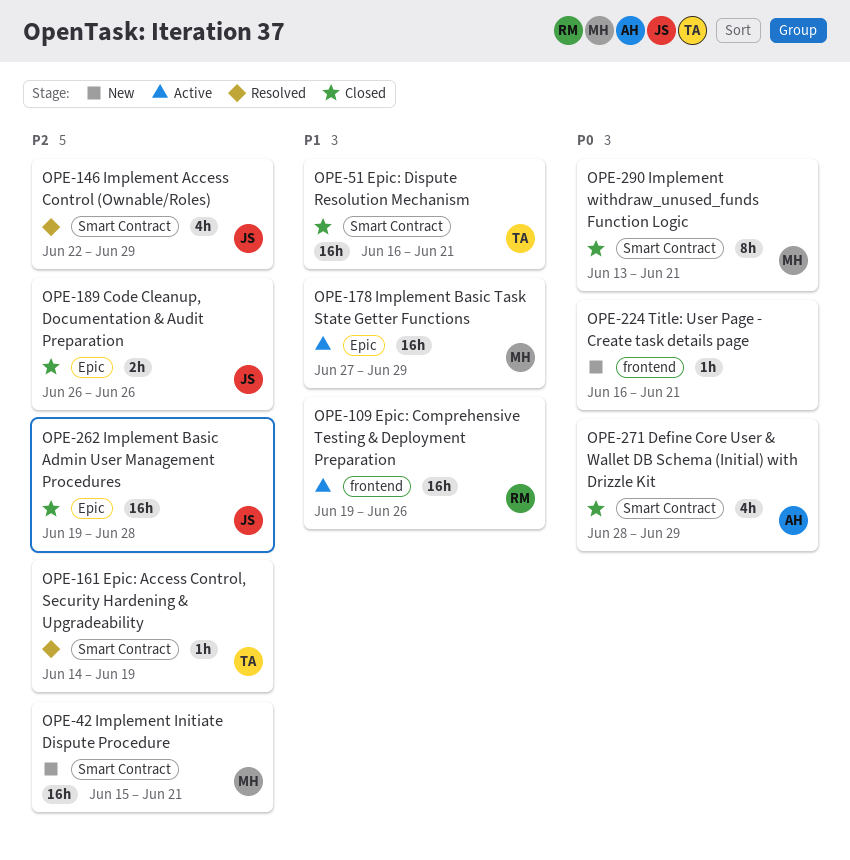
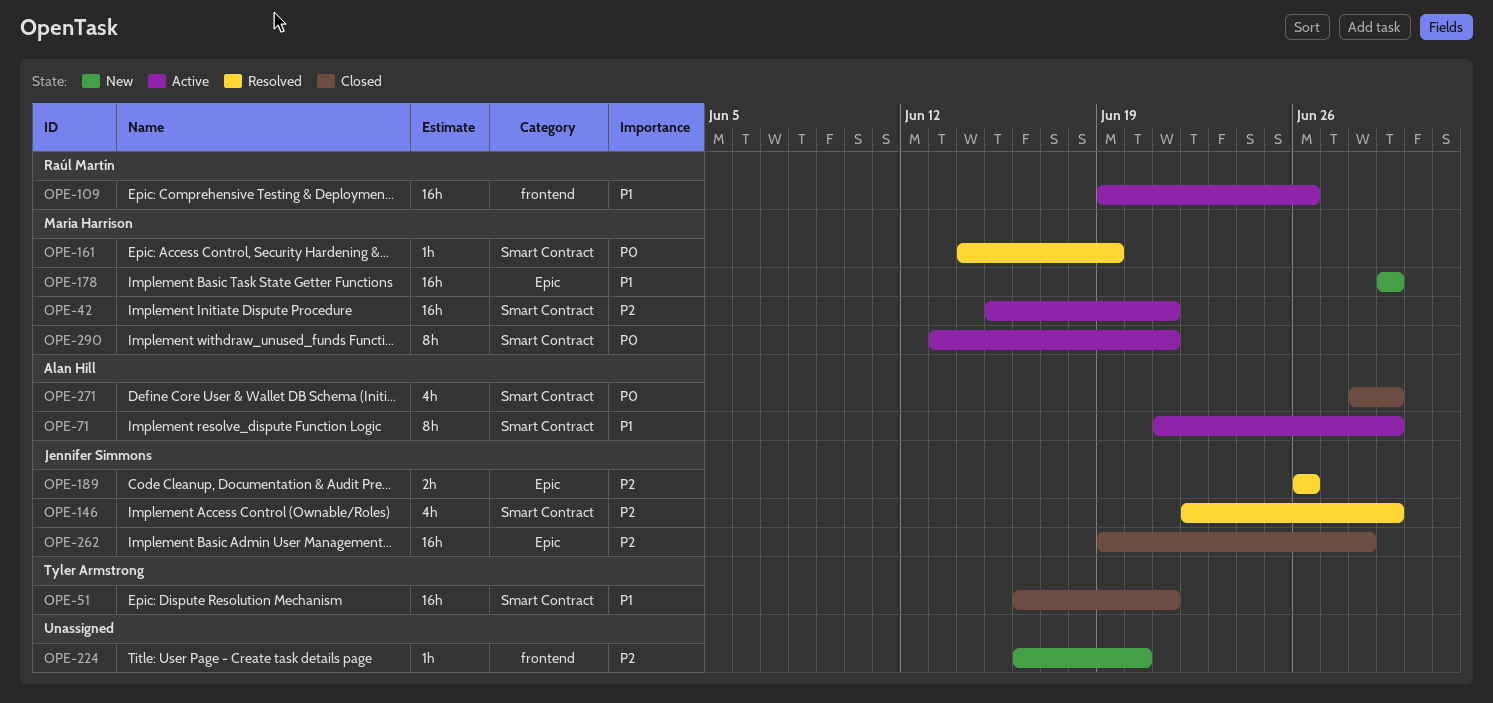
OPE-42, status: New -> Active
OPE-71: none -> present
OPE-161, owner: Tyler Armstrong -> Maria Harrison
OPE-161, priority: P2 -> P0
OPE-178, status: Active -> New
OPE-178, start: Jun 27 -> Jun 29
OPE-189, status: Closed -> Resolved
OPE-224, priority: P0 -> P2
OPE-224, due: Jun 21 -> Jun 20
OPE-290, status: Closed -> Active

